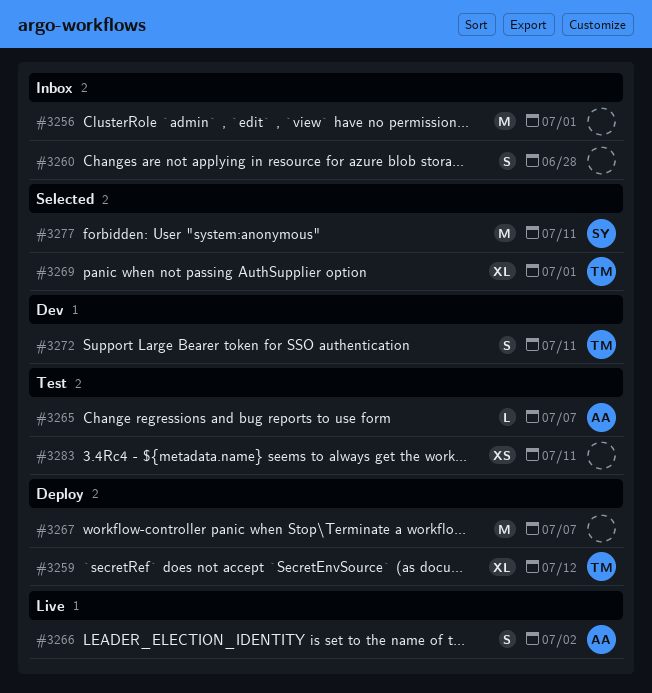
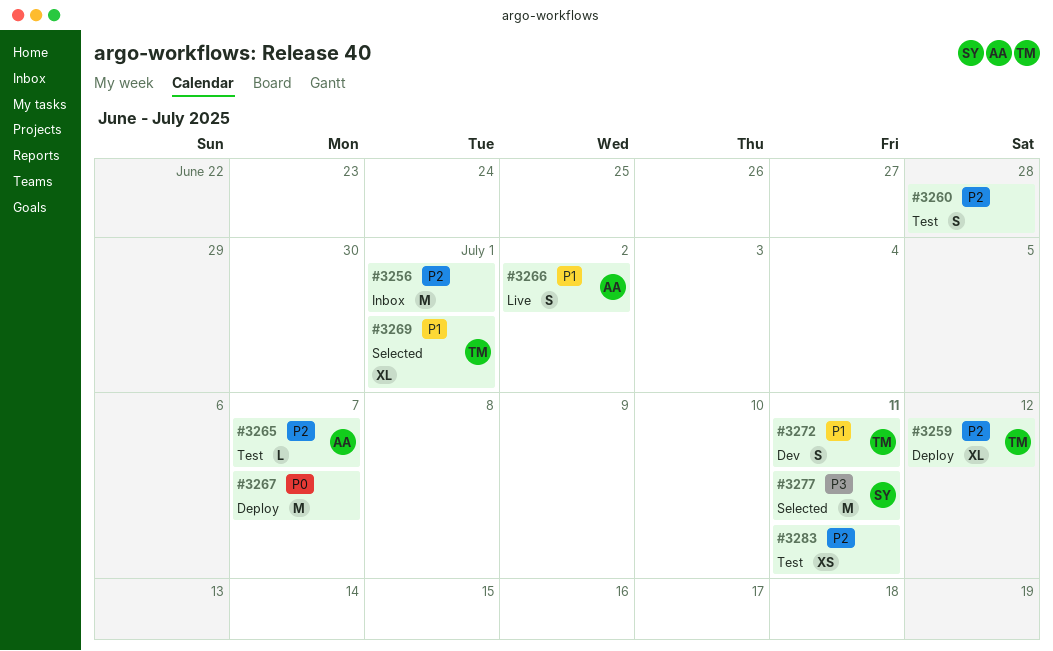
#3260, status: Inbox -> Test

